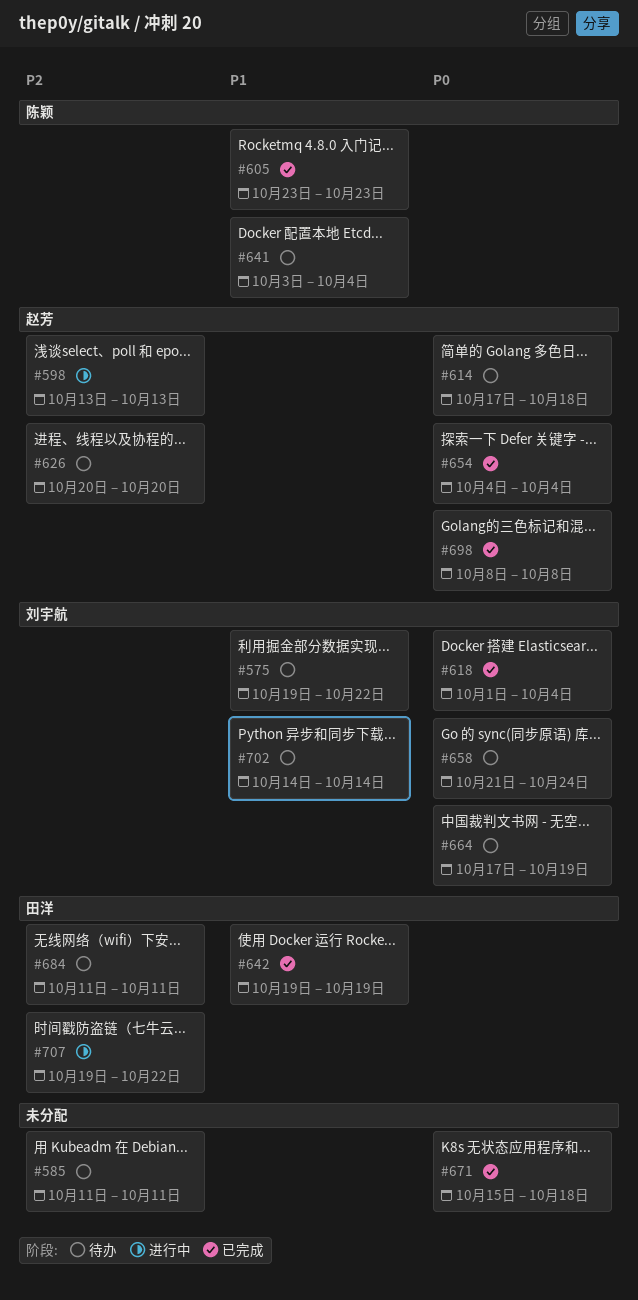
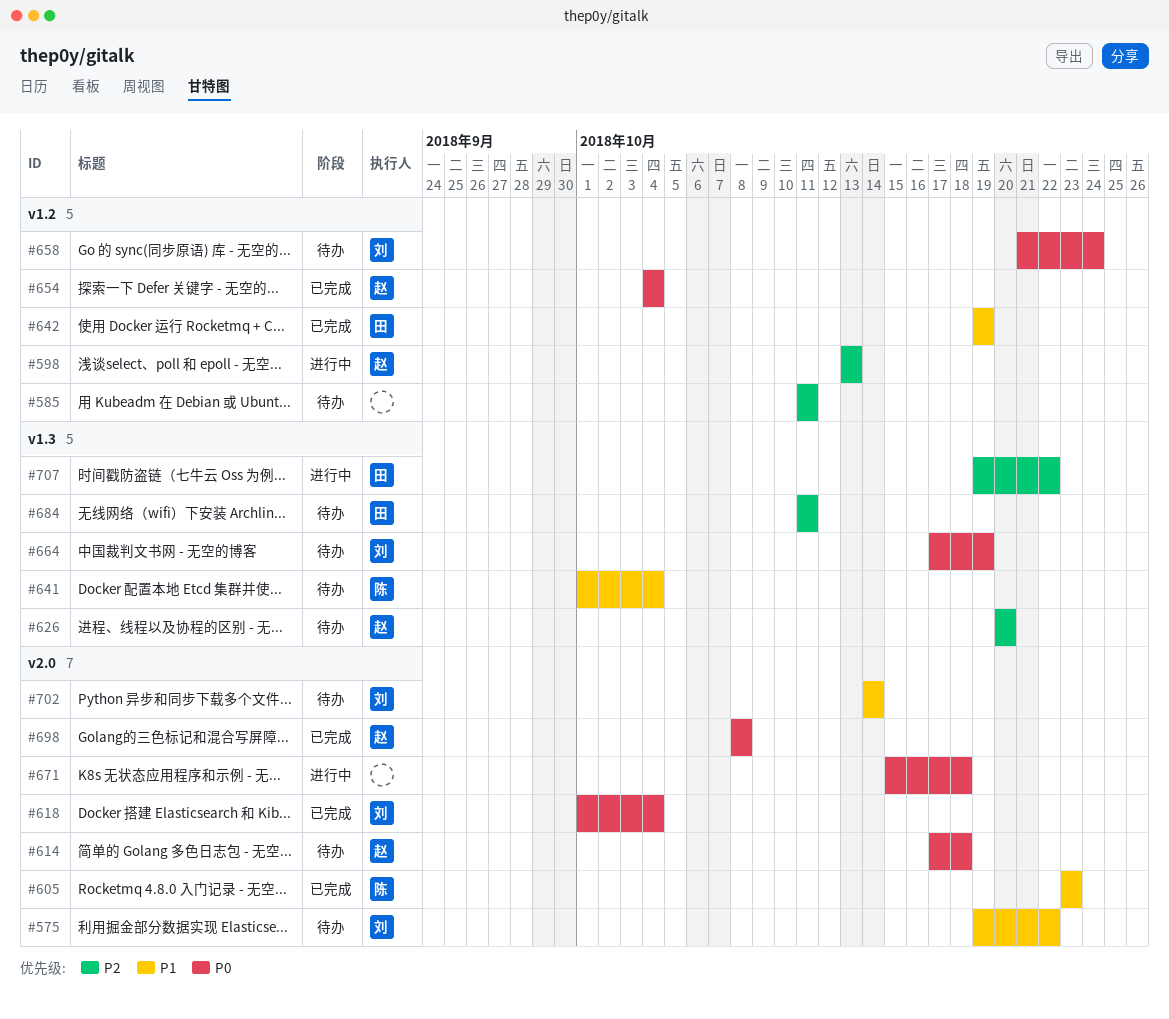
#641, start: Oct 3 -> Oct 1
#671, status: 已完成 -> 进行中

